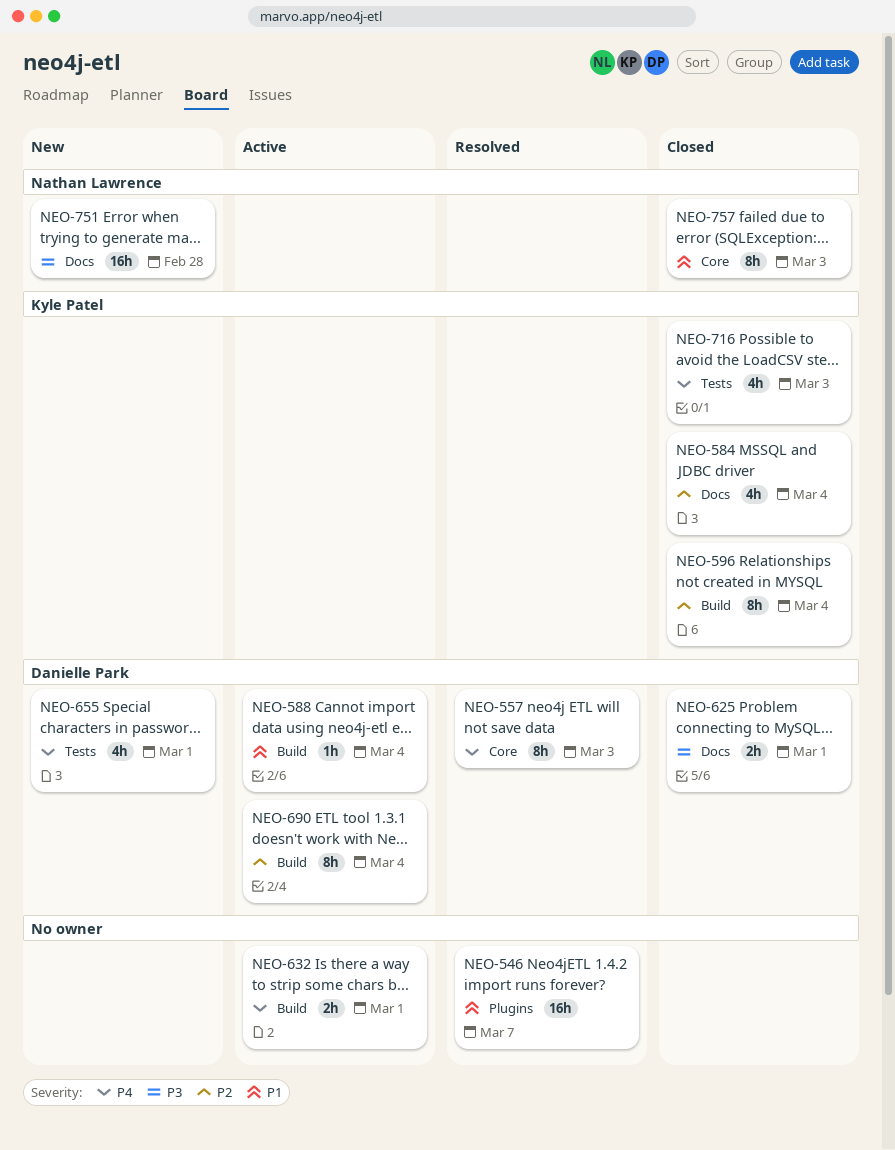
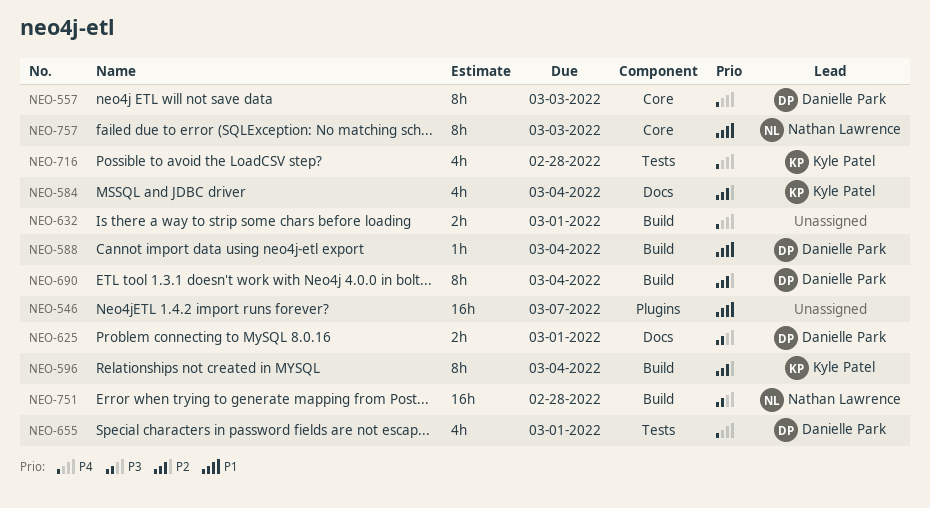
NEO-716, due: Mar 3 -> Feb 28
NEO-751, label: Docs -> Build

